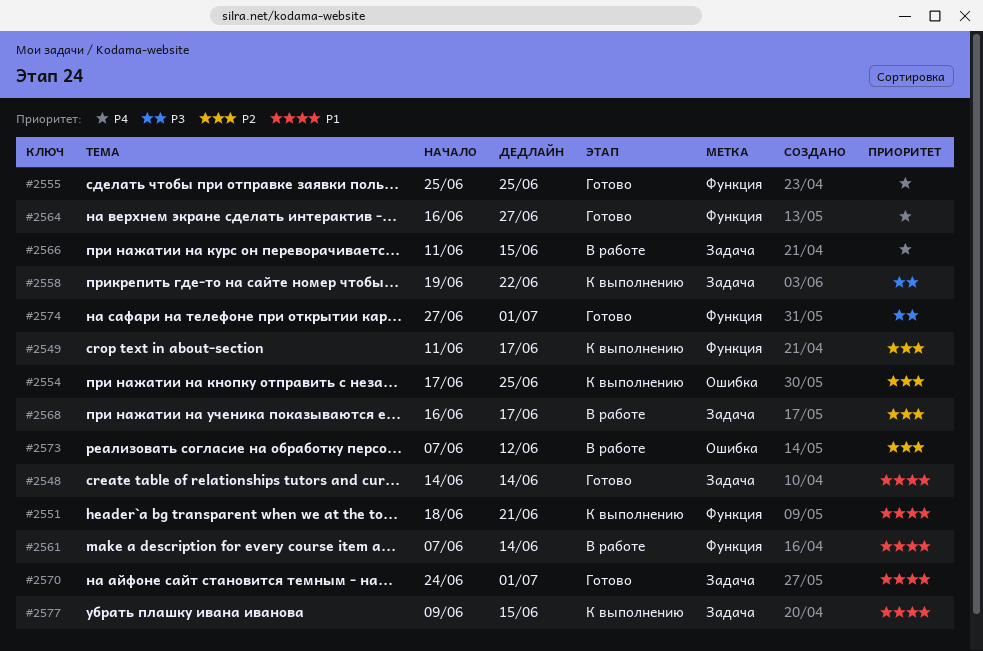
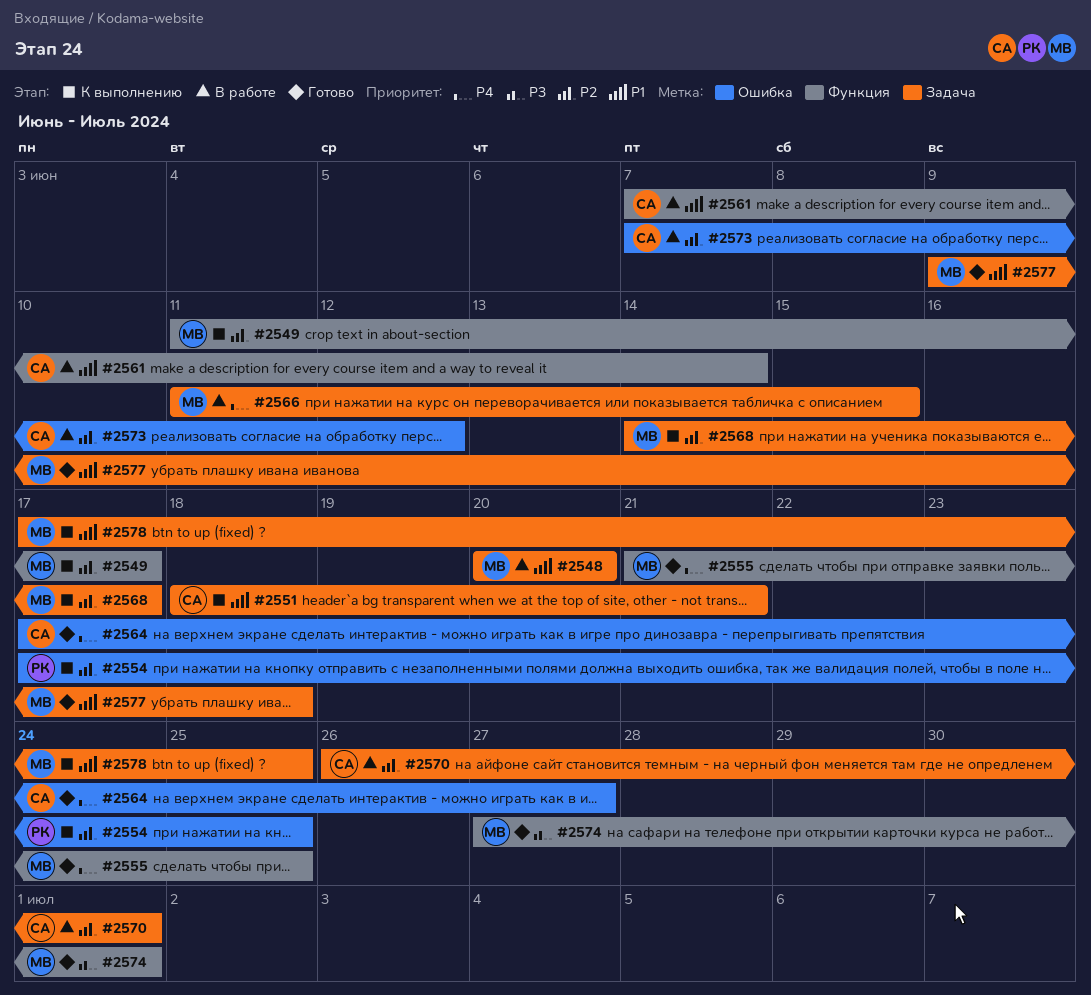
#2548, status: Готово -> В работе
#2548, start: Jun 14 -> Jun 20
#2548, due: Jun 14 -> Jun 20
#2551, label: Функция -> Задача
#2555, start: Jun 25 -> Jun 21
#2558: present -> none
#2564, label: Функция -> Ошибка
#2564, start: Jun 16 -> Jun 17
#2568, status: В работе -> К выполнению
#2568, start: Jun 16 -> Jun 14
#2570, status: Готово -> В работе
#2570, priority: P1 -> P2
#2570, start: Jun 24 -> Jun 26
#2577, status: К выполнению -> Готово
#2577, due: Jun 15 -> Jun 18
#2578: none -> present

